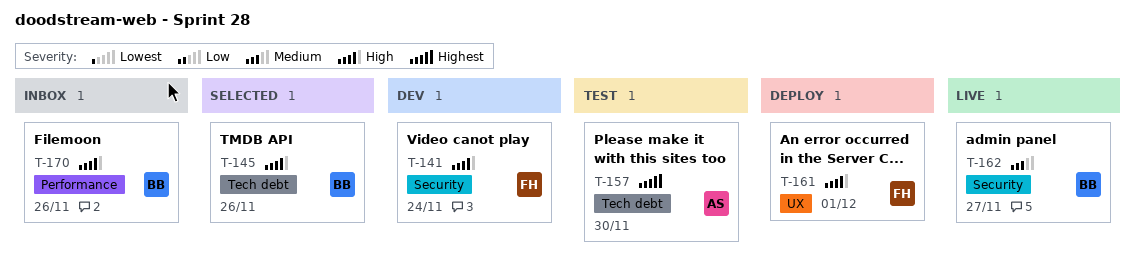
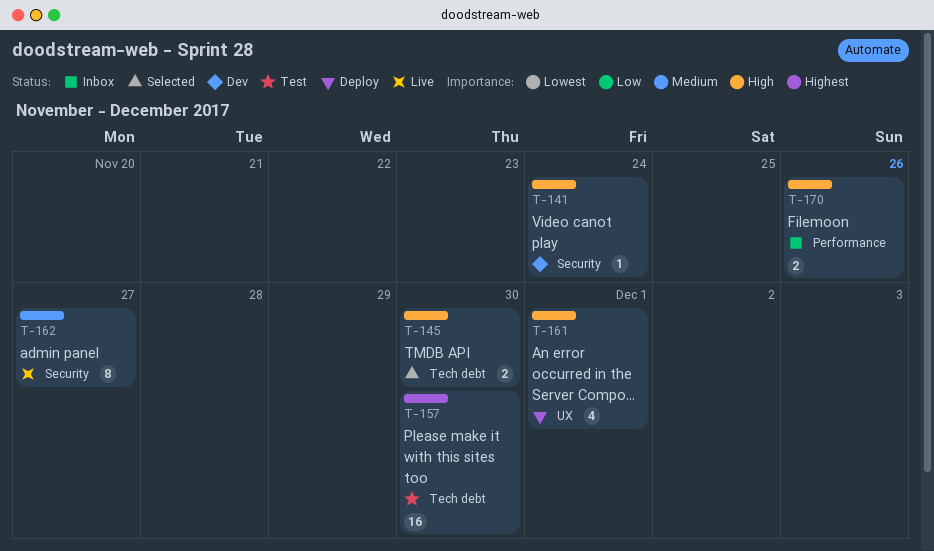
T-145, due: Nov 26 -> Nov 30

